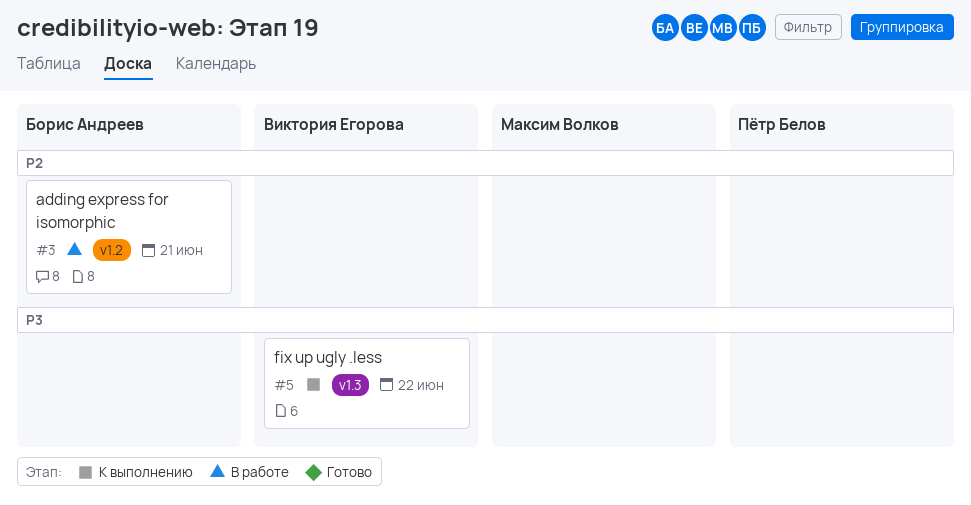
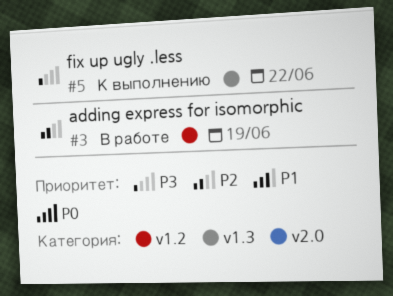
#3, due: Jun 21 -> Jun 19

